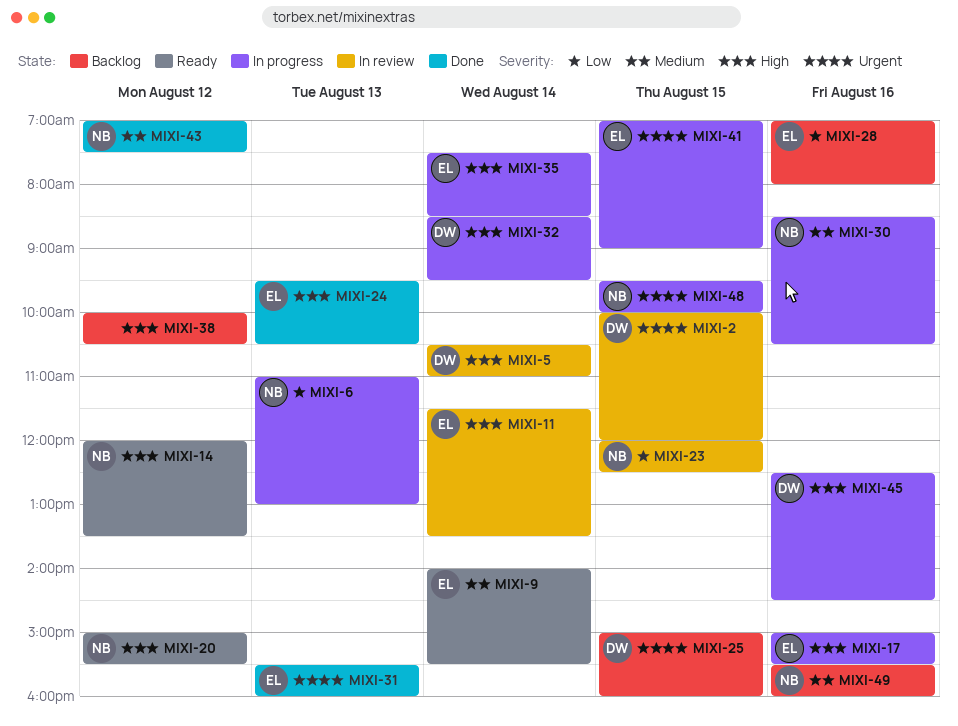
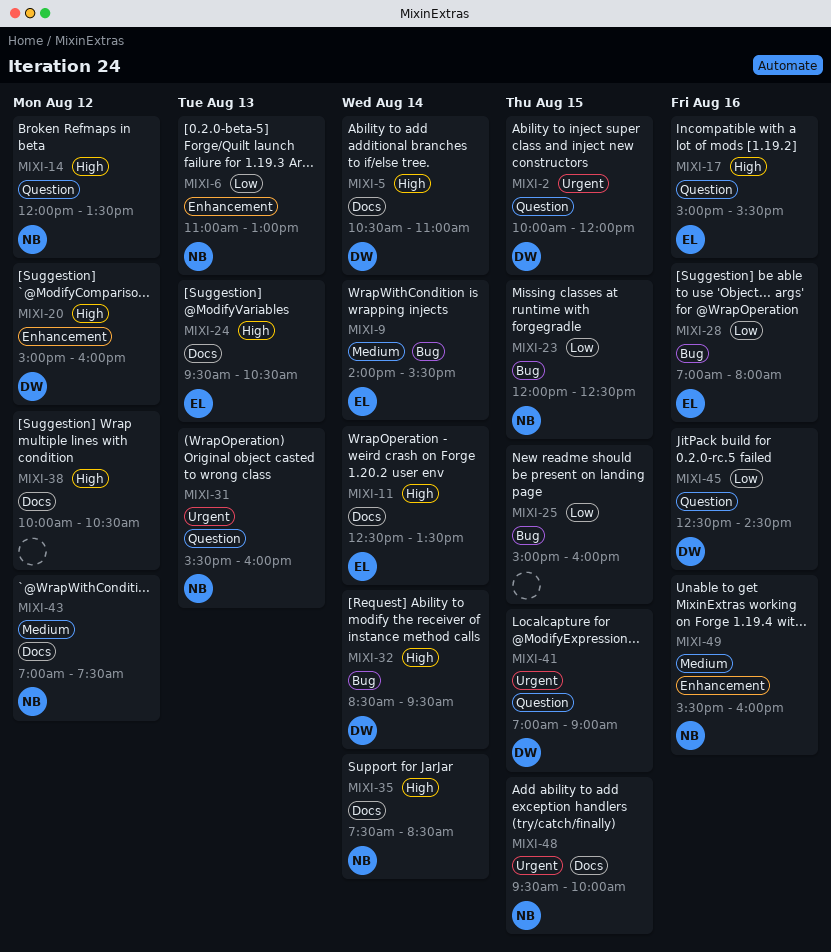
MIXI-11, begins: 11:30 -> 12:30
MIXI-20, owner: NB -> DW
MIXI-20, ends: 15:30 -> 16:00
MIXI-25, owner: DW -> none
MIXI-25, priority: Urgent -> Low
MIXI-30: present -> none
MIXI-31, owner: EL -> NB
MIXI-35, owner: EL -> NB
MIXI-41, owner: EL -> DW
MIXI-45, priority: High -> Low

